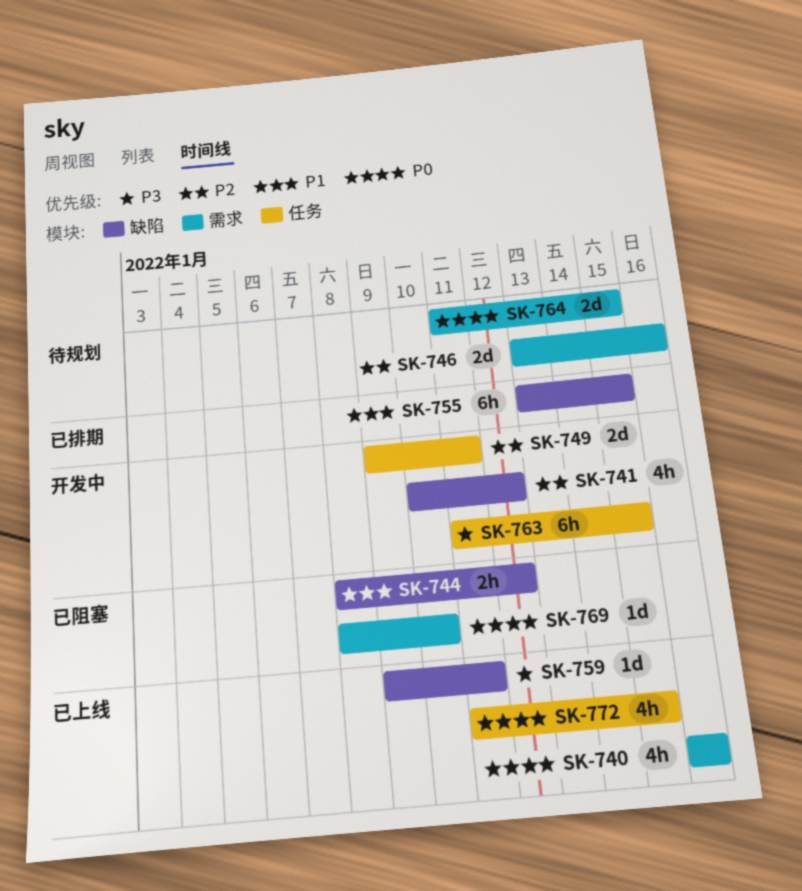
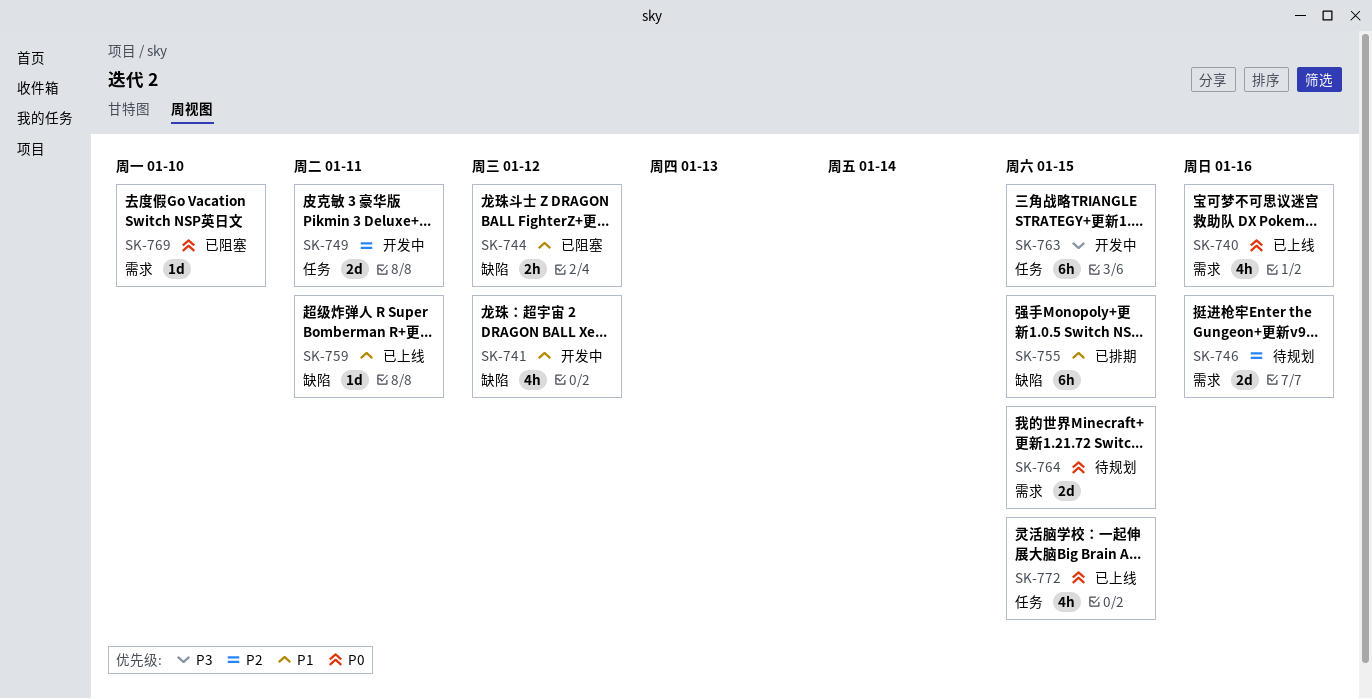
SK-741, priority: P2 -> P1
SK-759, priority: P3 -> P1

